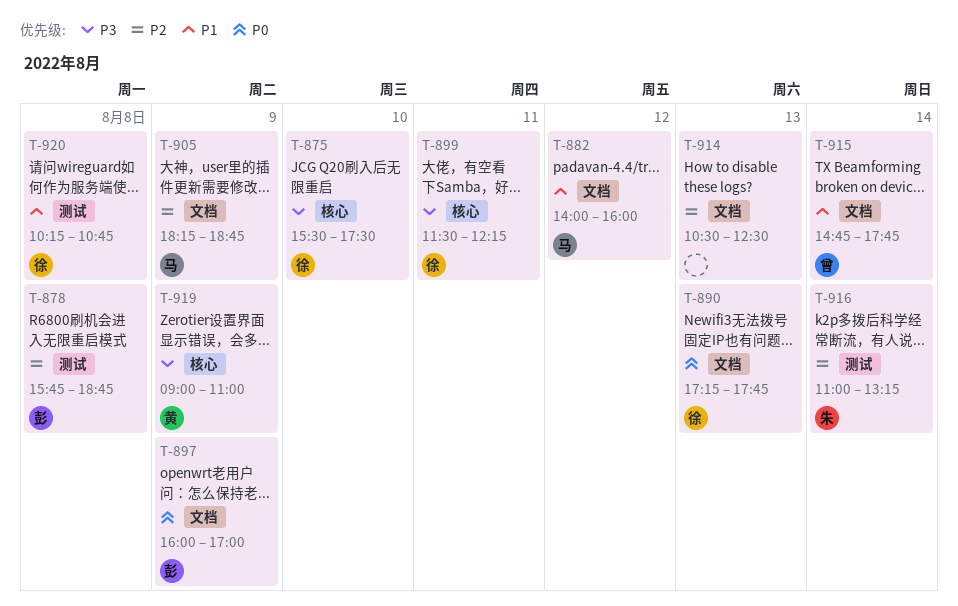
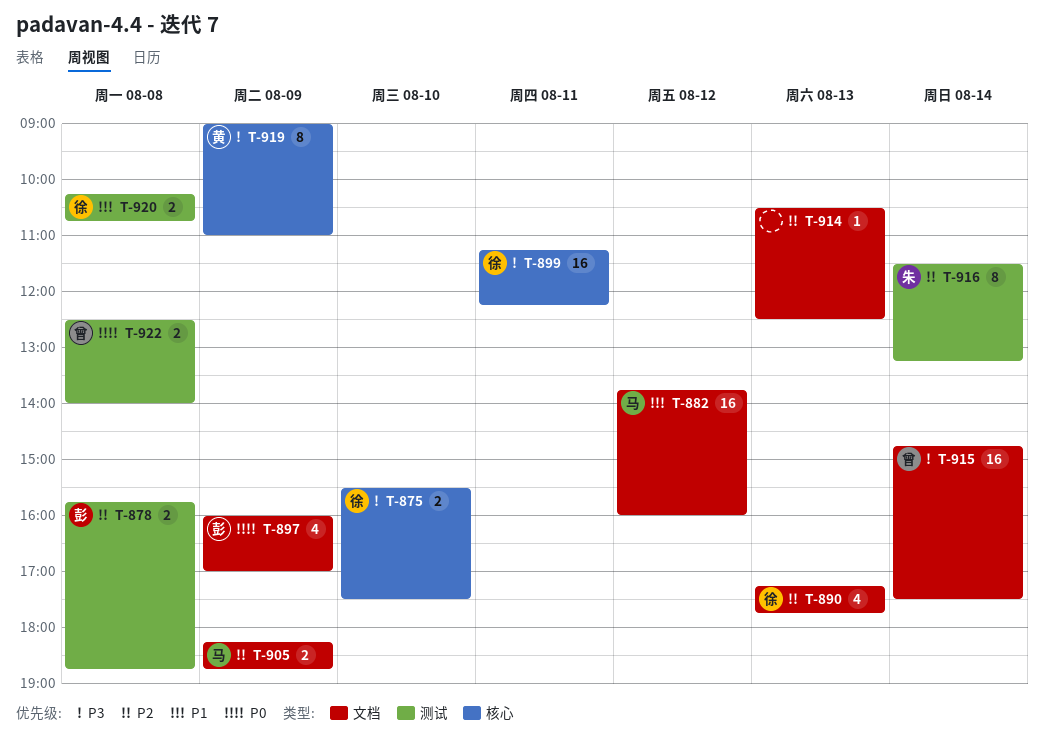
T-882, begins: 14:00 -> 13:45
T-890, priority: P0 -> P2
T-899, begins: 11:30 -> 11:15
T-915, priority: P1 -> P3
T-915, ends: 17:45 -> 17:30
T-916, begins: 11:00 -> 11:30
T-922: none -> present

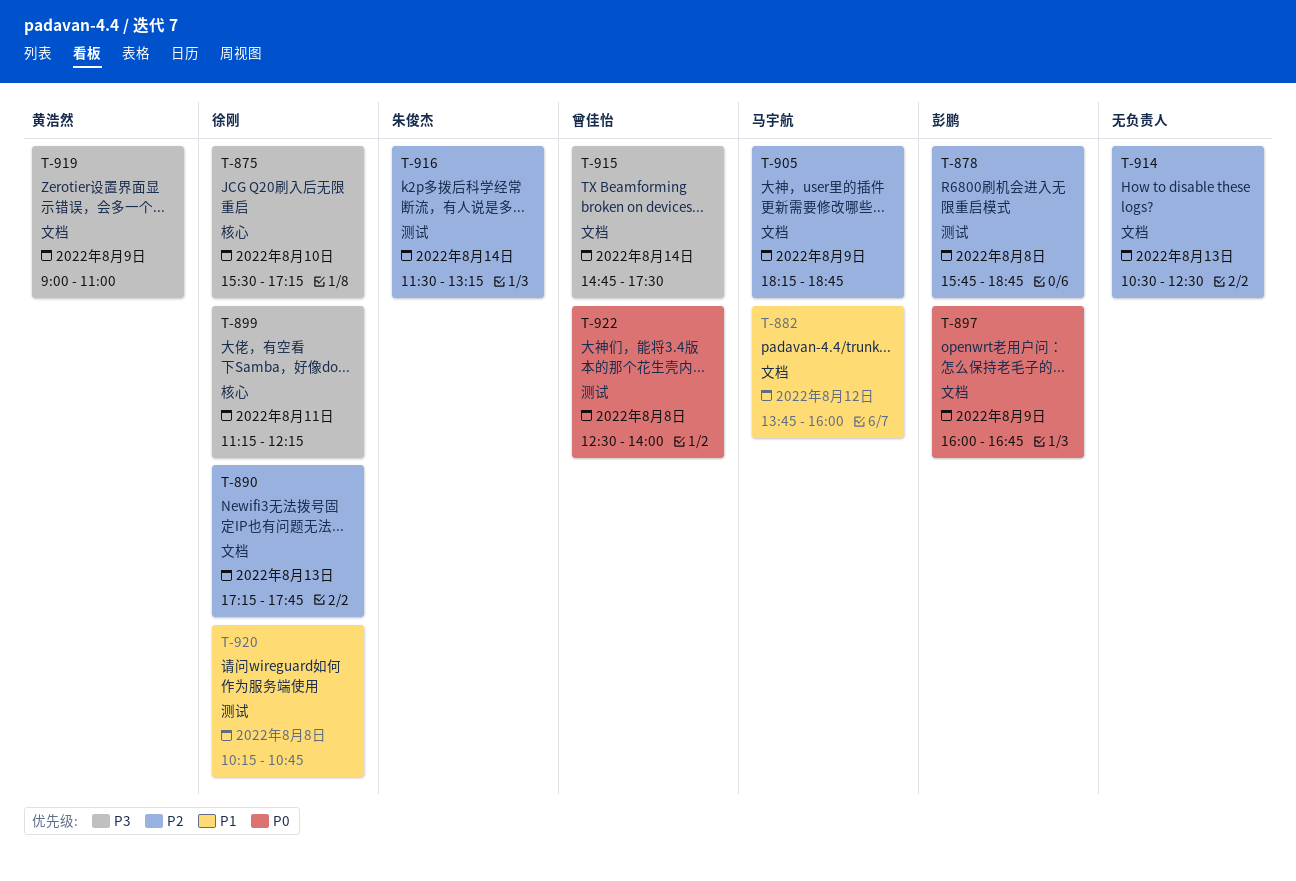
T-875, ends: 17:30 -> 17:15
T-897, ends: 17:00 -> 16:45
T-919, label: 核心 -> 文档

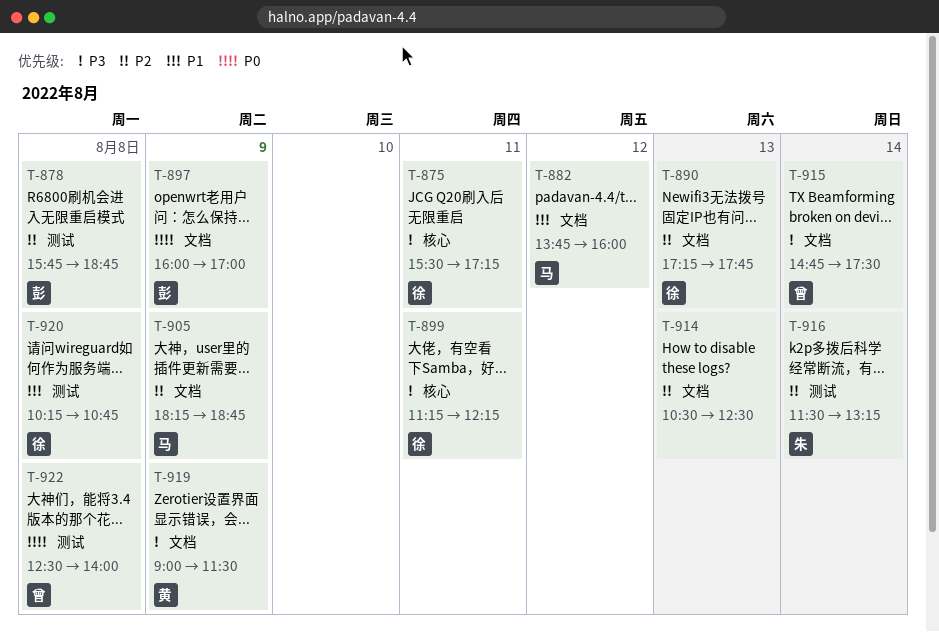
T-875, day: Aug 10 -> Aug 11
T-897, ends: 16:45 -> 17:00
T-919, ends: 11:00 -> 11:30

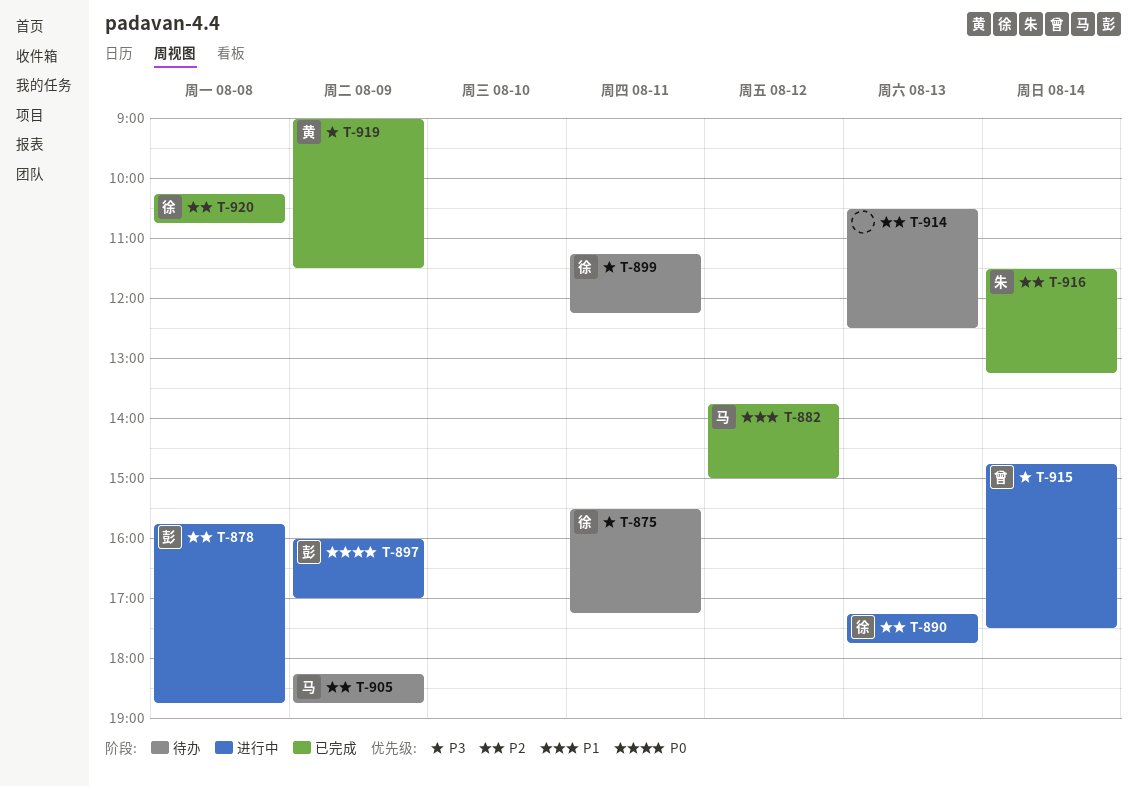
T-882, ends: 16:00 -> 15:00
T-920, priority: P1 -> P2
T-922: present -> none

